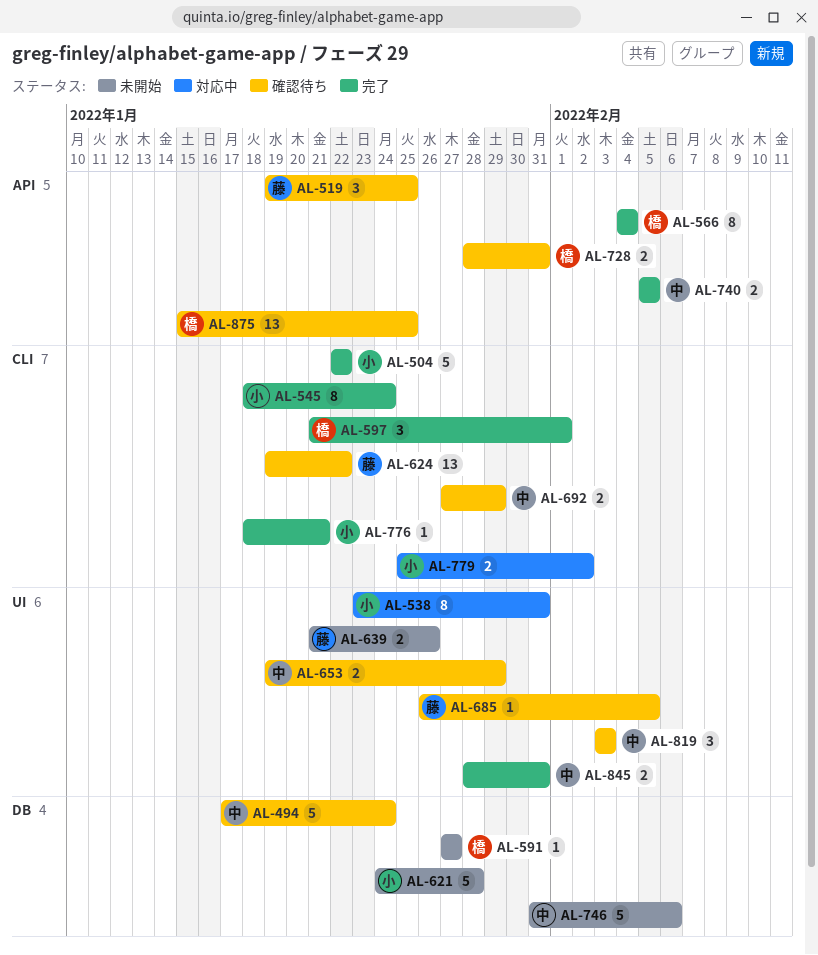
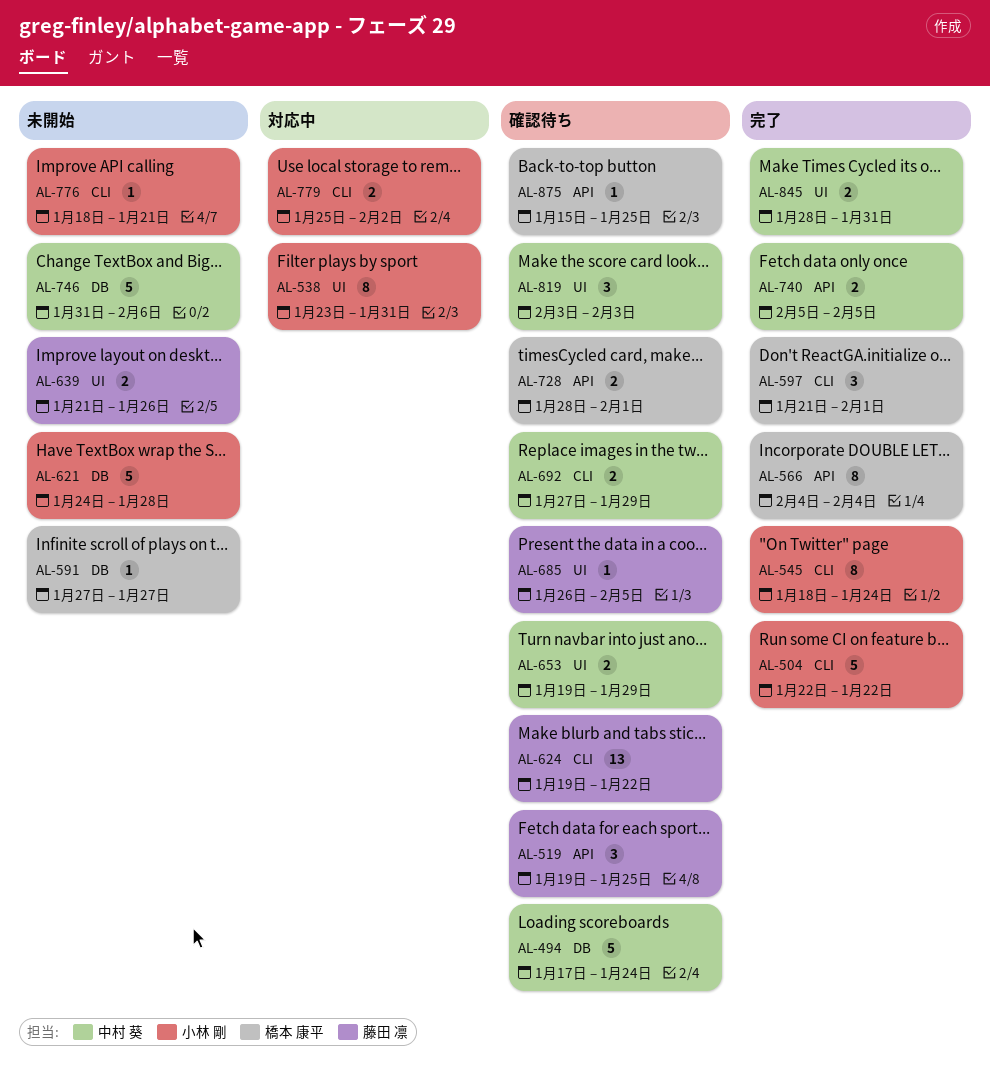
AL-728, due: Jan 31 -> Feb 1
AL-776, status: 完了 -> 未開始
AL-875, estimate: 13 -> 1

